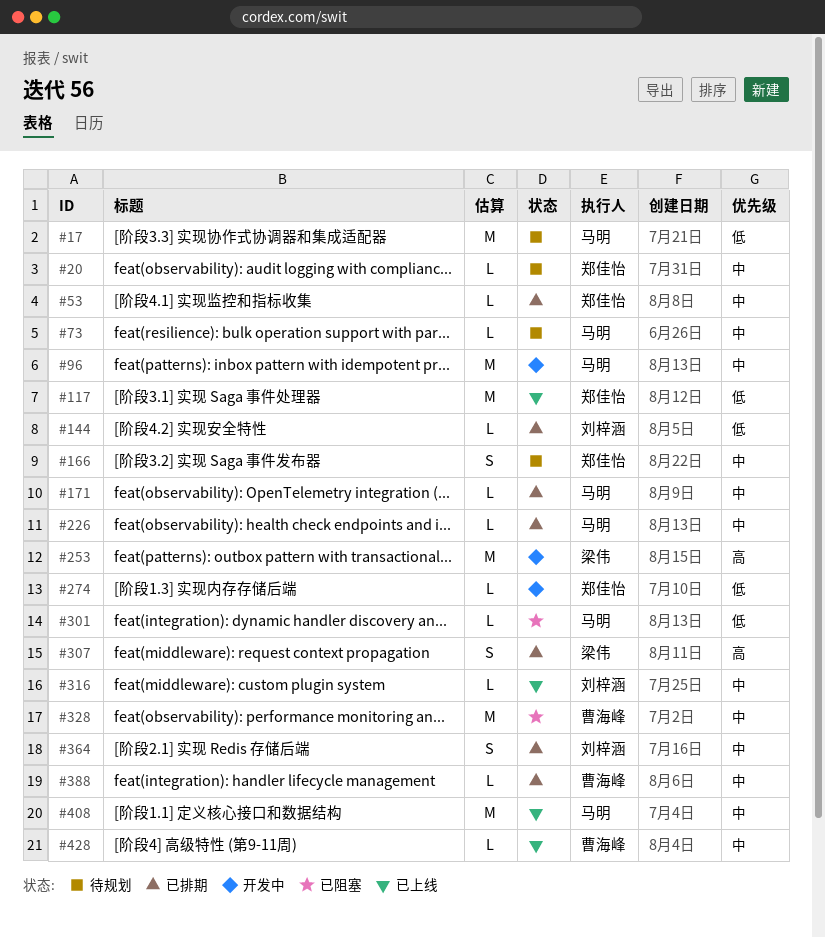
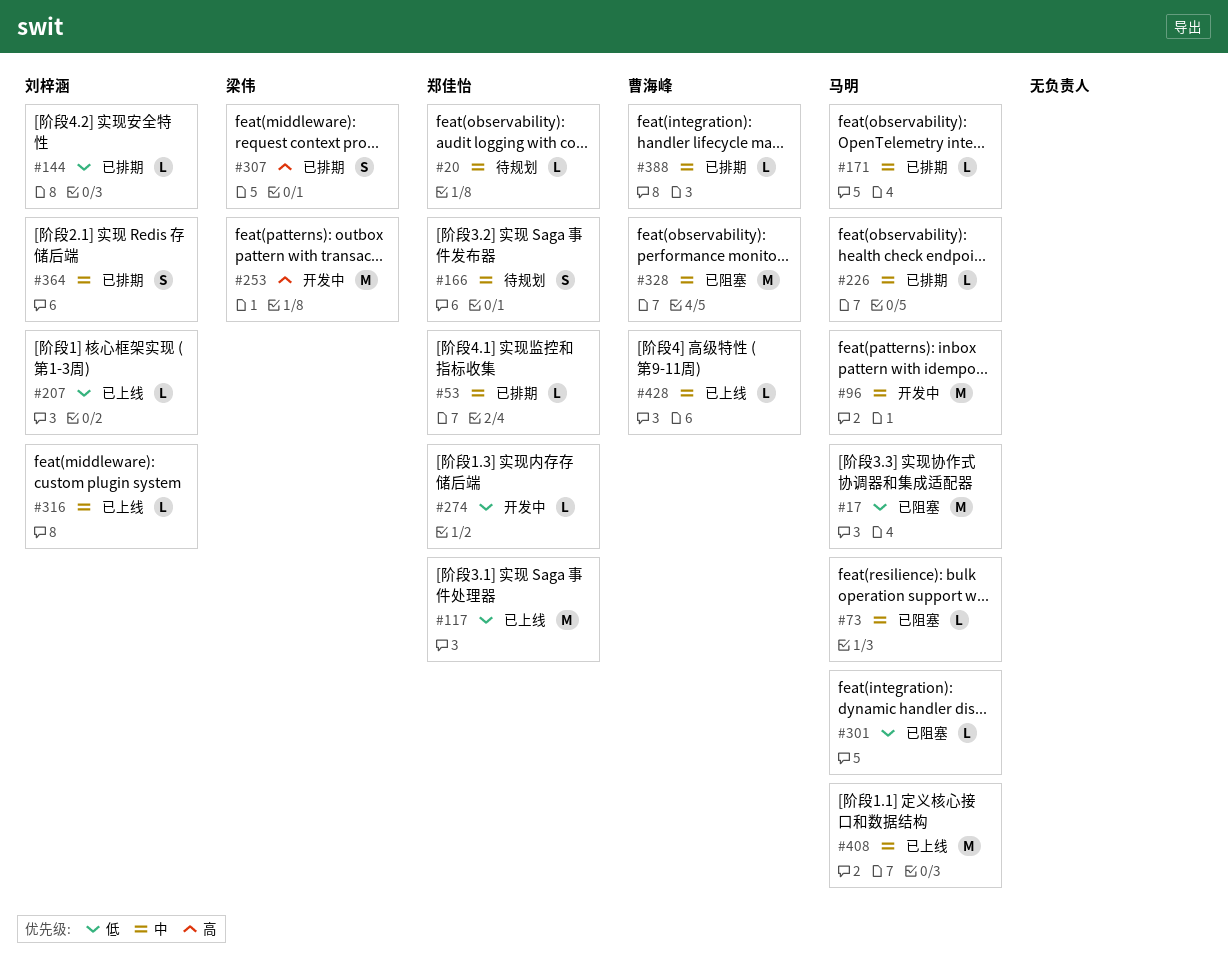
#17, status: 待规划 -> 已阻塞
#73, status: 待规划 -> 已阻塞
#207: none -> present

